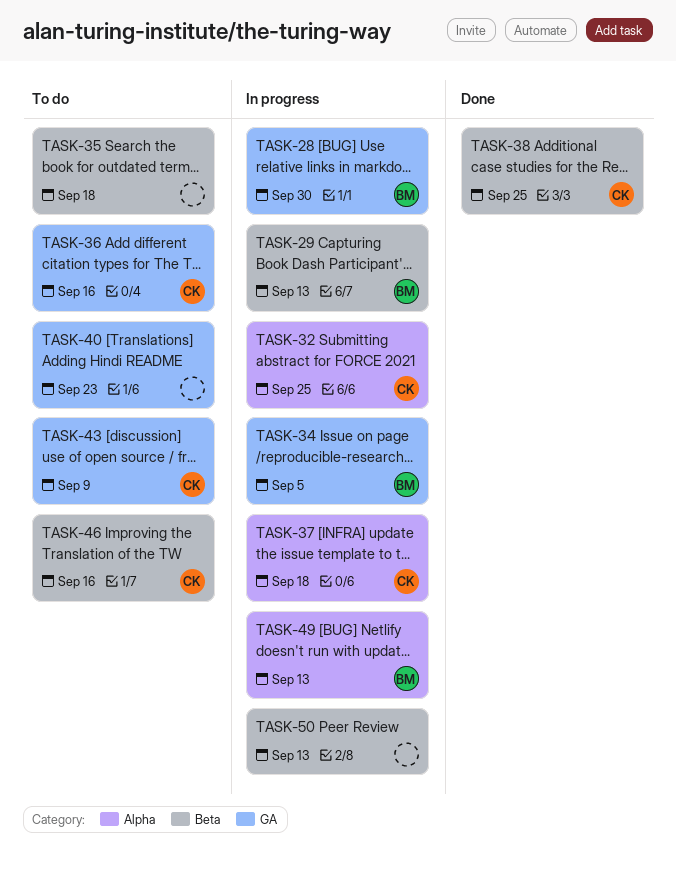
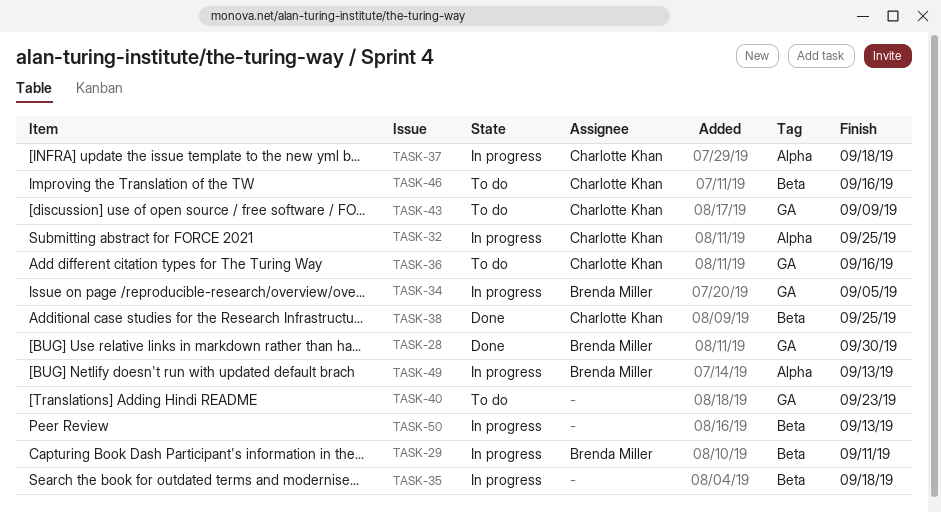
TASK-28, status: In progress -> Done
TASK-29, due: Sep 13 -> Sep 11
TASK-35, status: To do -> In progress

